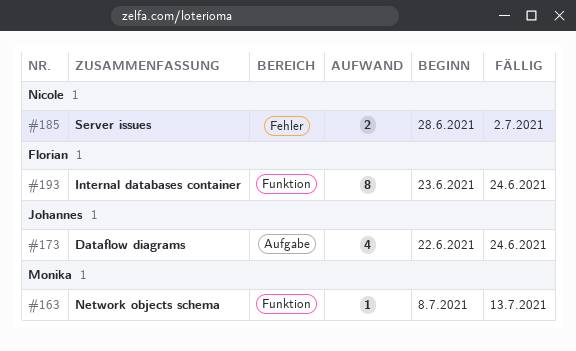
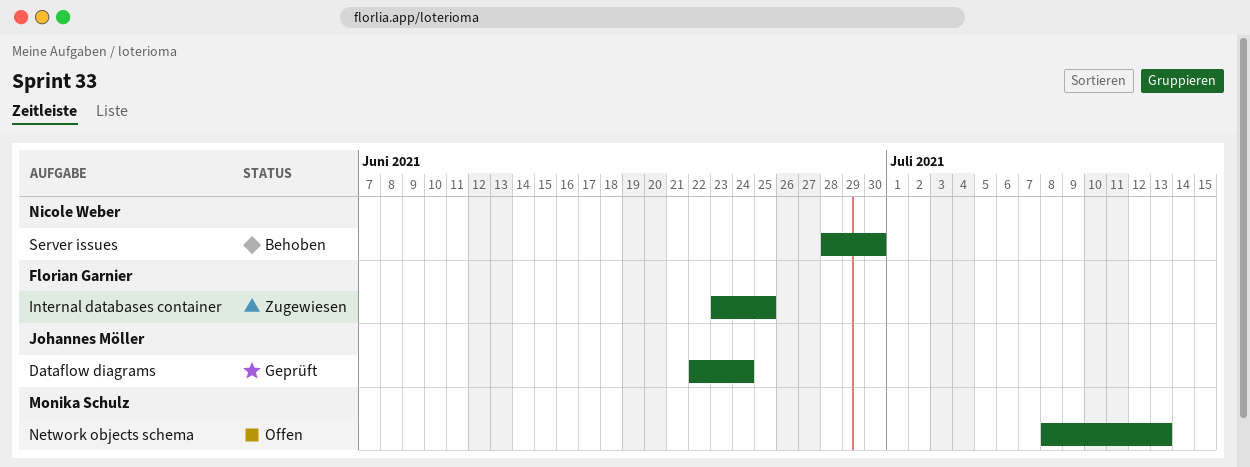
Internal databases container, due: Jun 24 -> Jun 25
Server issues, due: Jul 2 -> Jun 30

